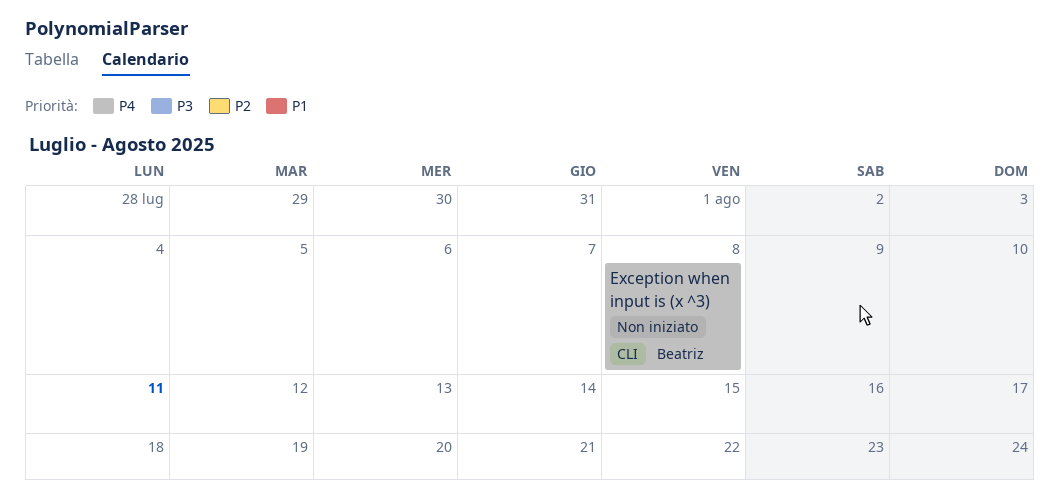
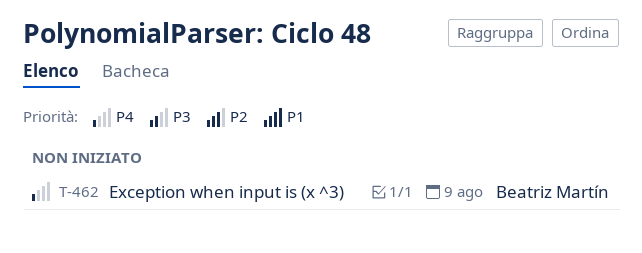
Exception when input is (x ^3), due: Aug 8 -> Aug 9

